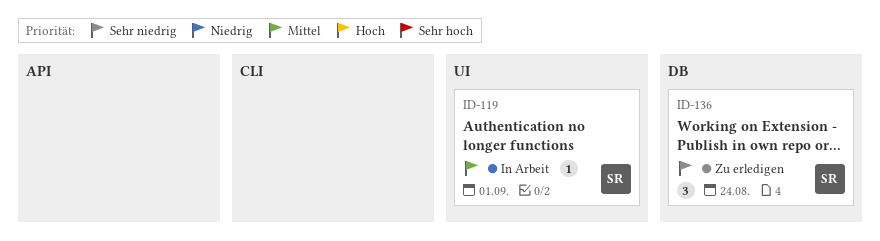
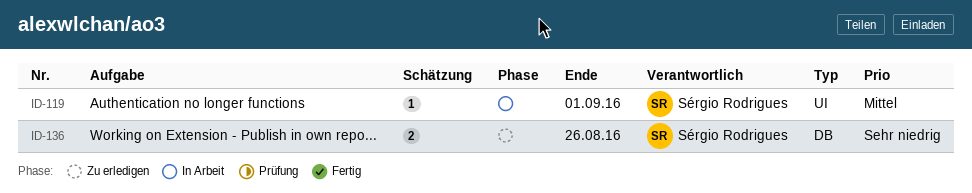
ID-136, estimate: 3 -> 2
ID-136, due: Aug 24 -> Aug 26

